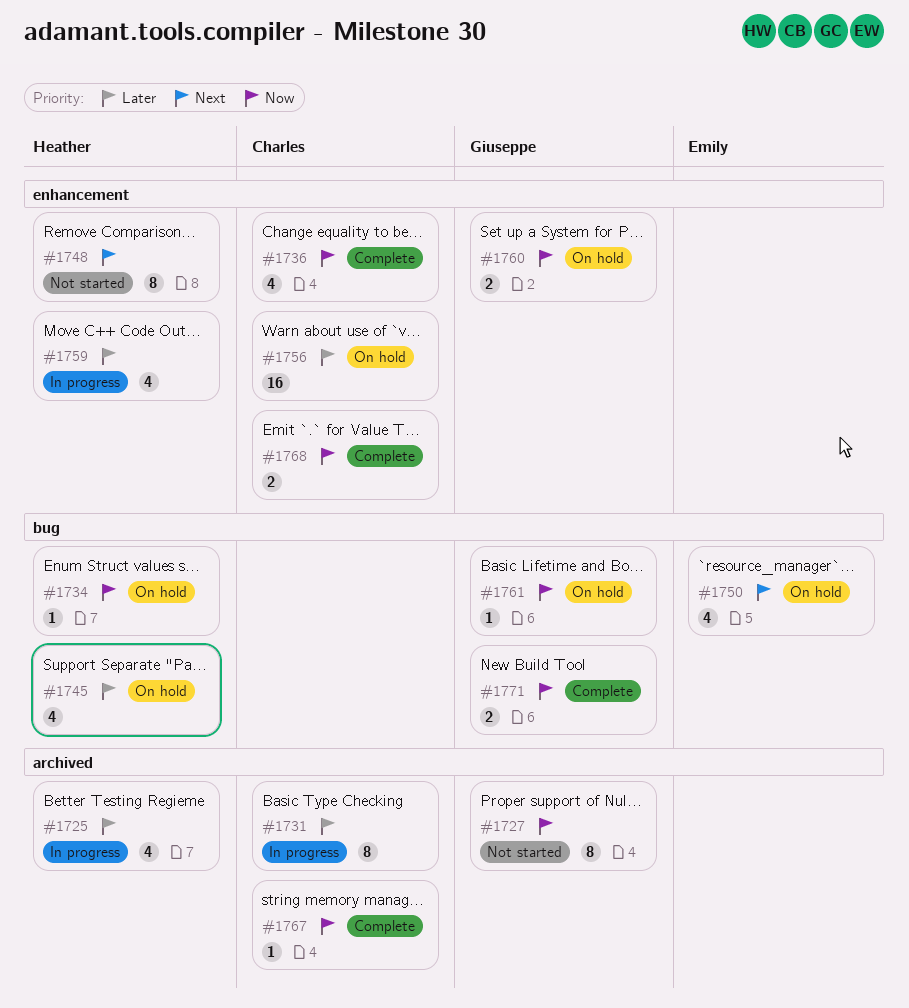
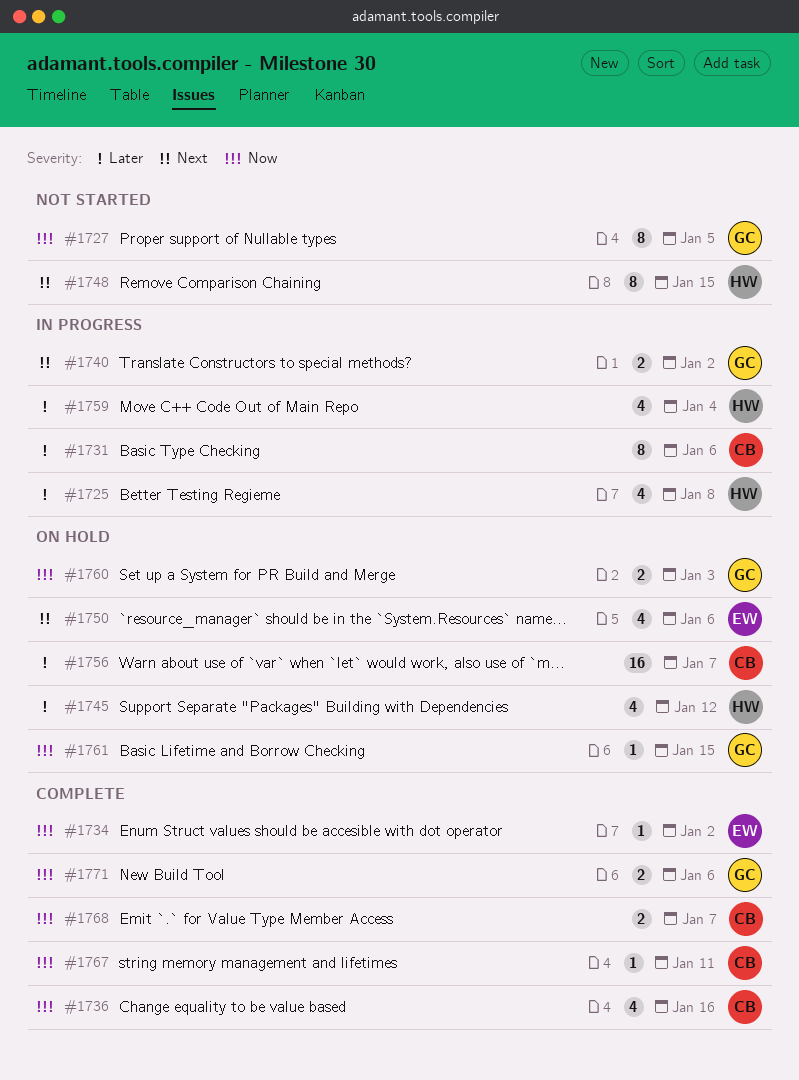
#1734, status: On hold -> Complete
#1734, owner: Heather -> Emily
#1740: none -> present

